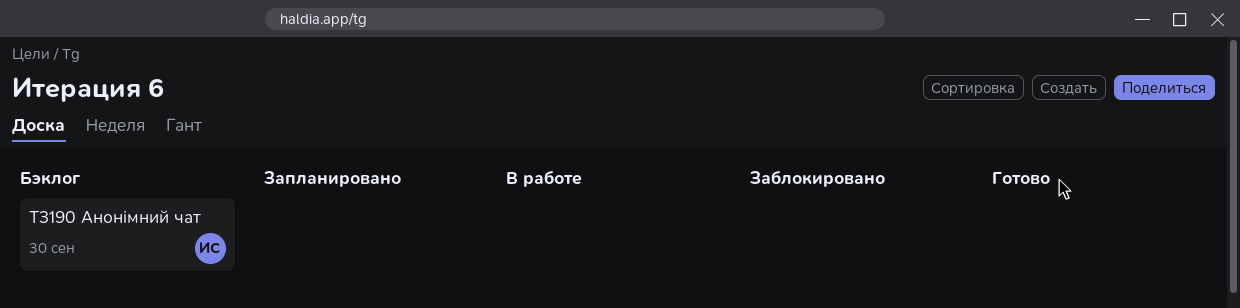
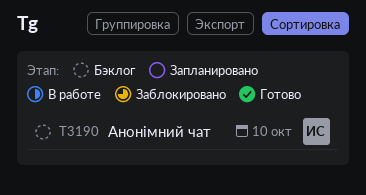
T3190, due: Sep 30 -> Oct 10

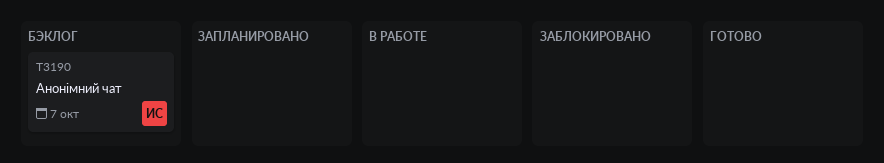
T3190, due: Oct 10 -> Oct 7

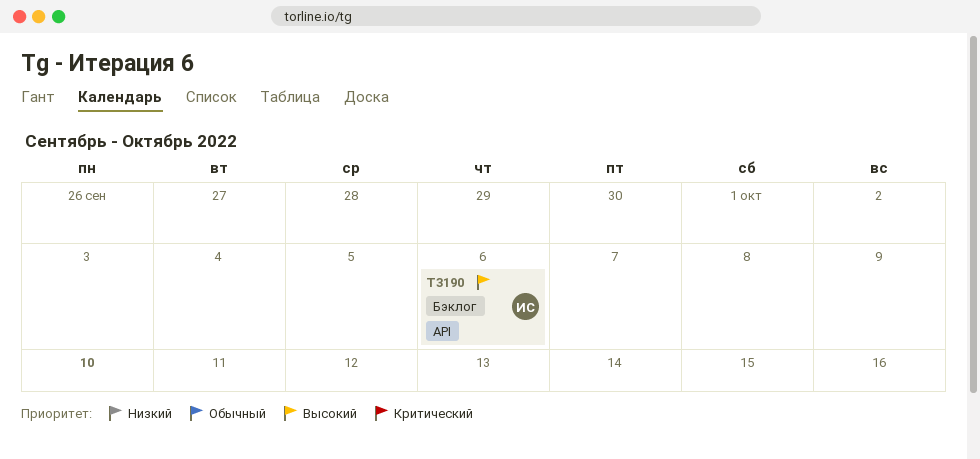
T3190, due: Oct 7 -> Oct 6

